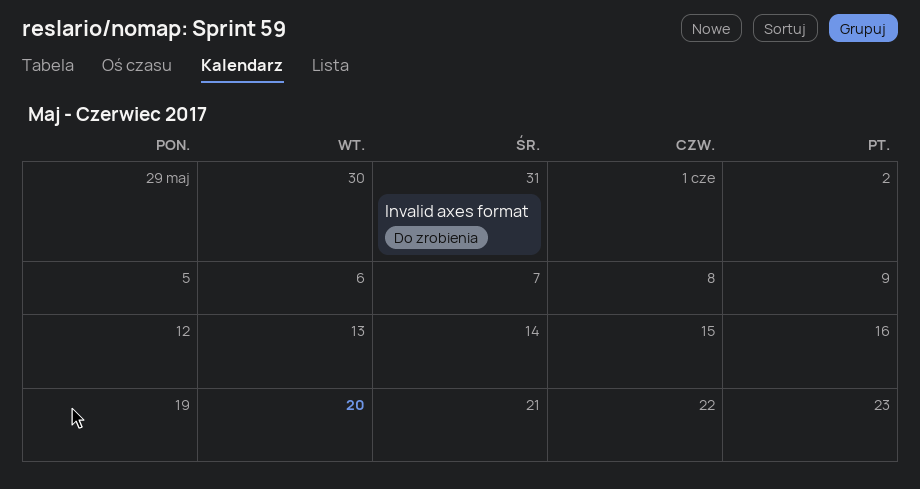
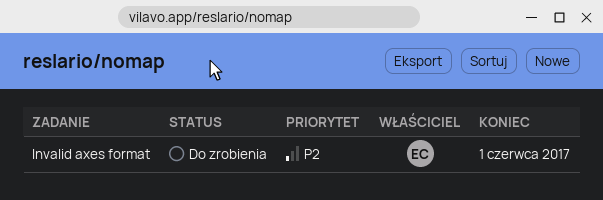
Invalid axes format, due: May 31 -> Jun 1

